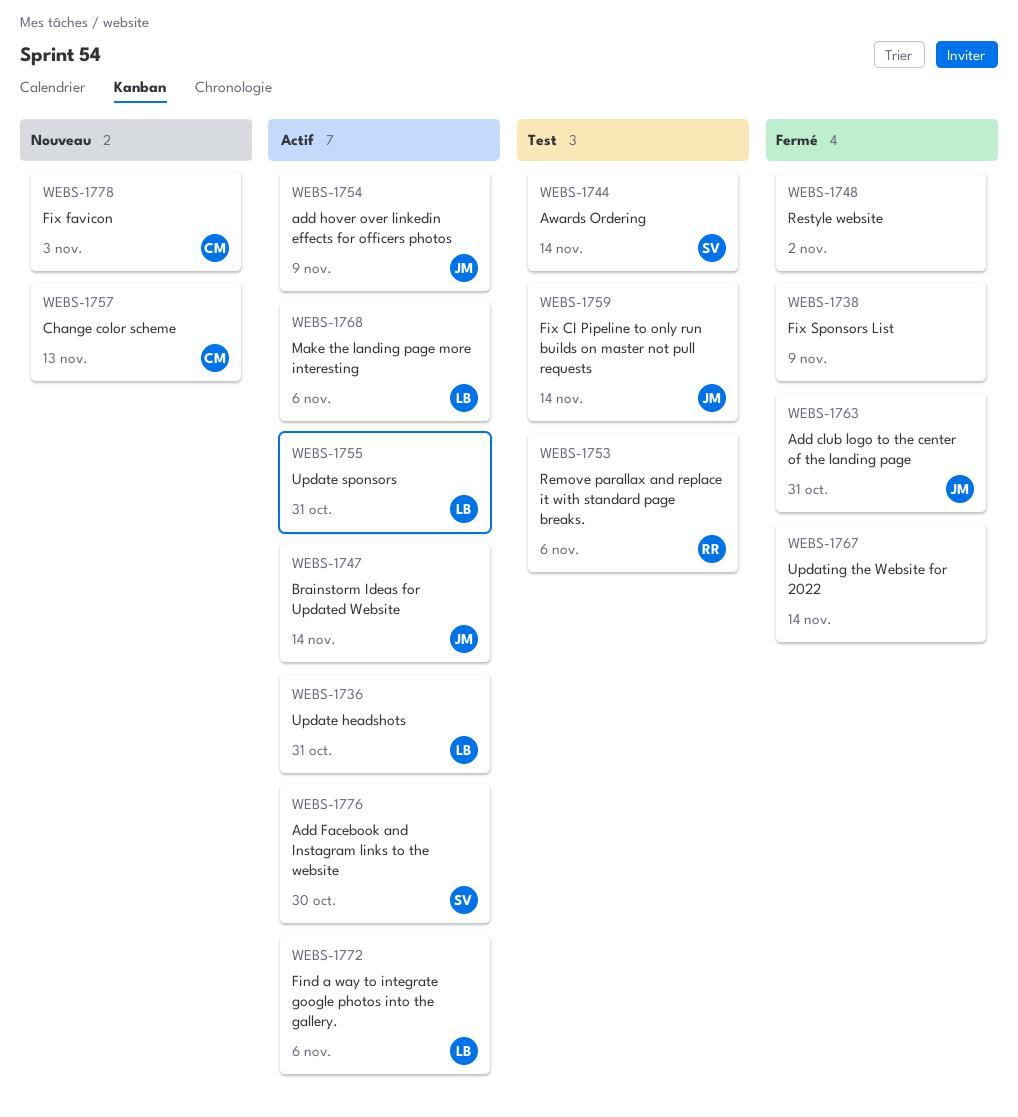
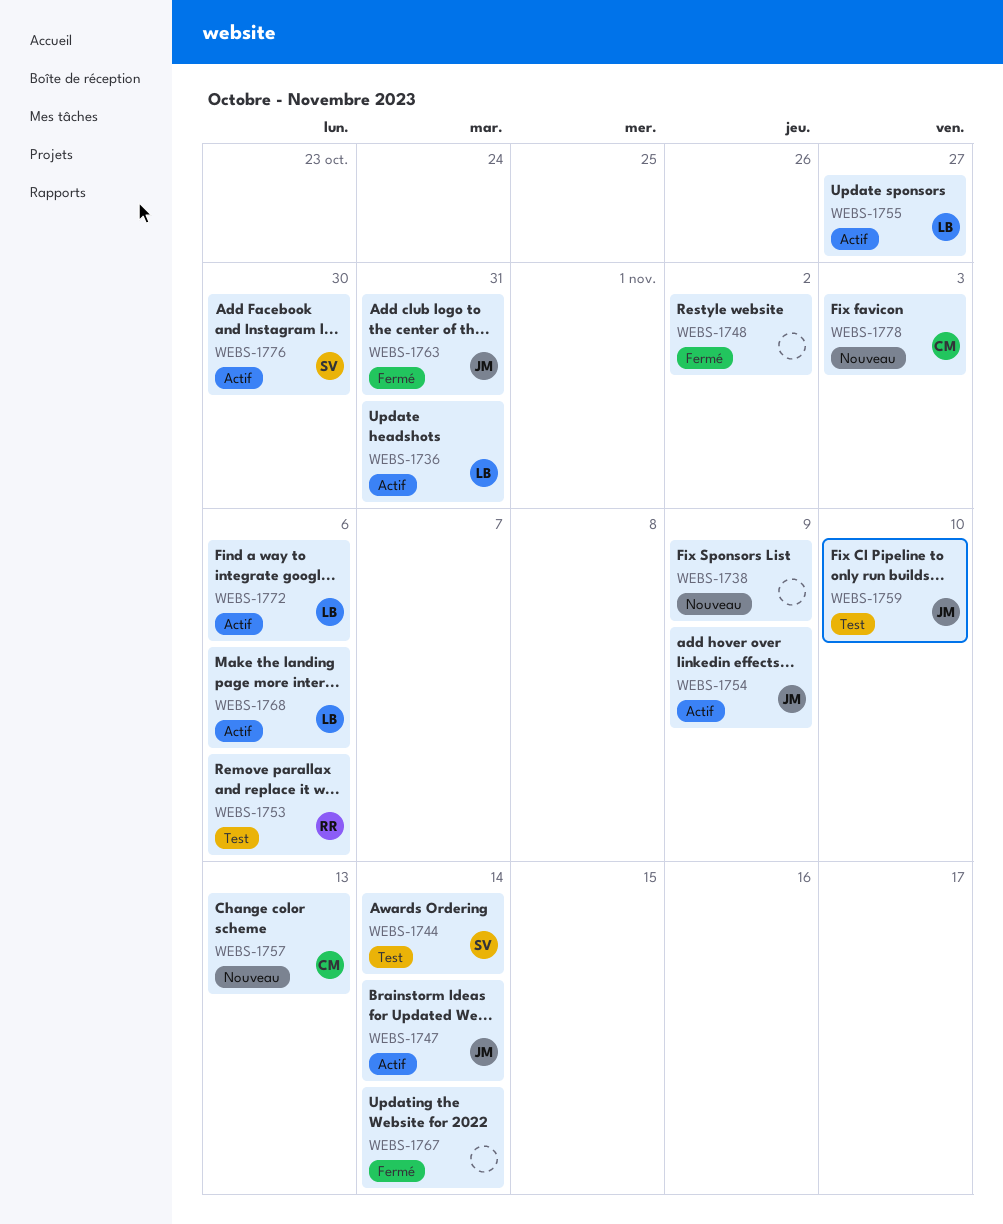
WEBS-1738, status: Fermé -> Nouveau
WEBS-1755, due: Oct 31 -> Oct 27
WEBS-1759, due: Nov 14 -> Nov 10

